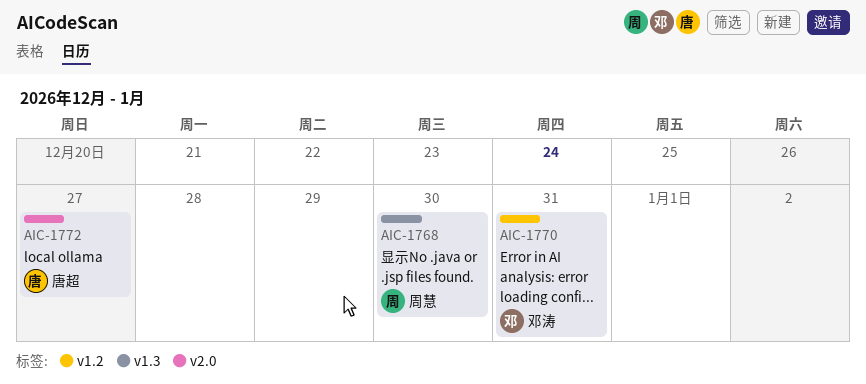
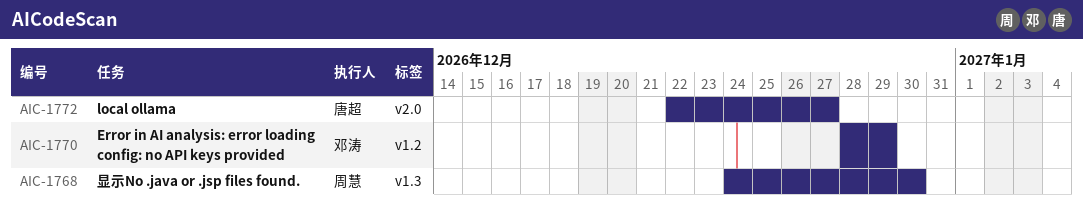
AIC-1770, due: Dec 31 -> Dec 29

